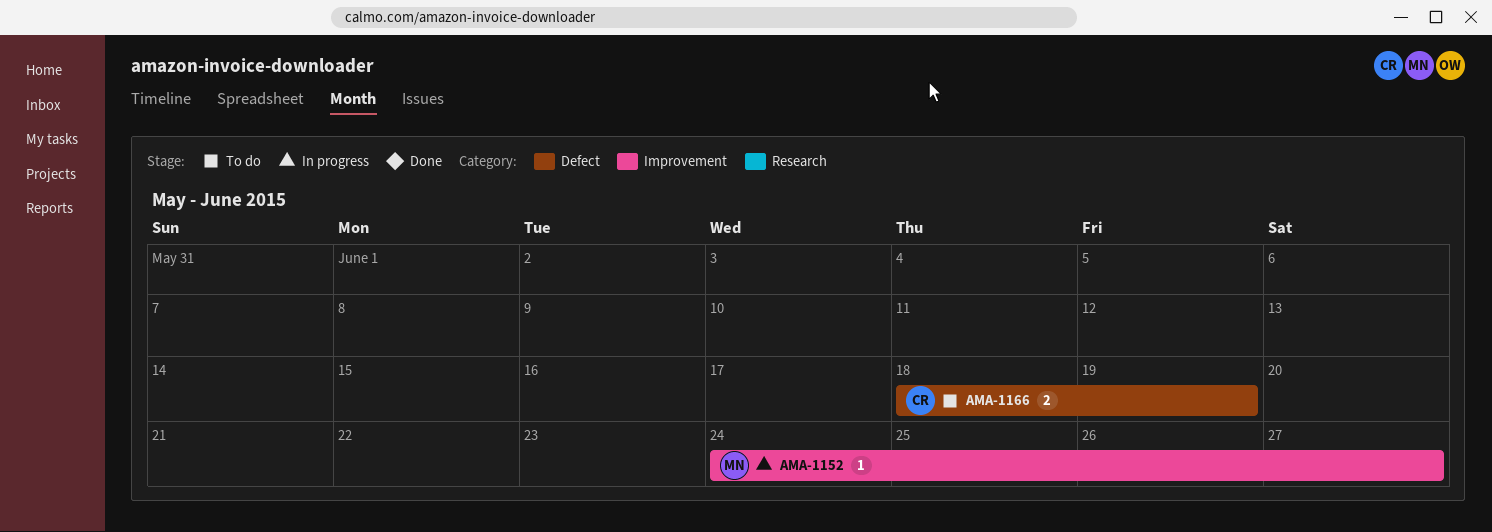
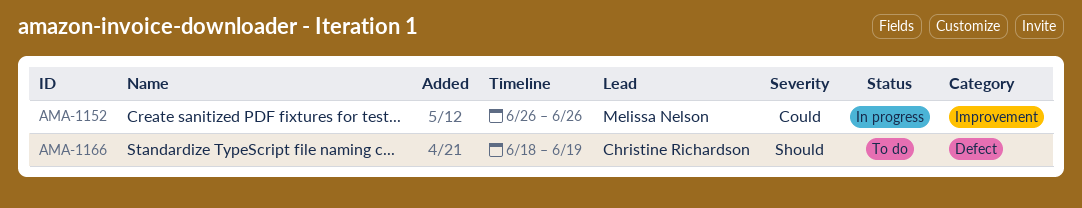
AMA-1152, start: Jun 24 -> Jun 26
AMA-1152, due: Jun 27 -> Jun 26

